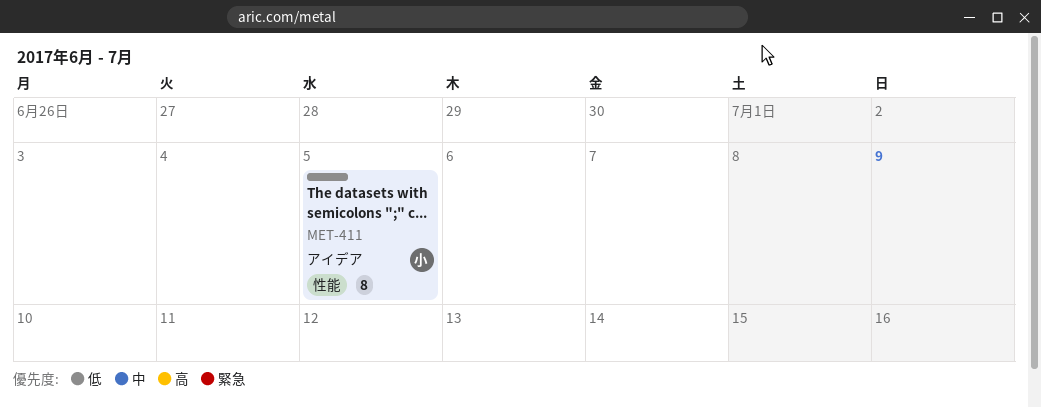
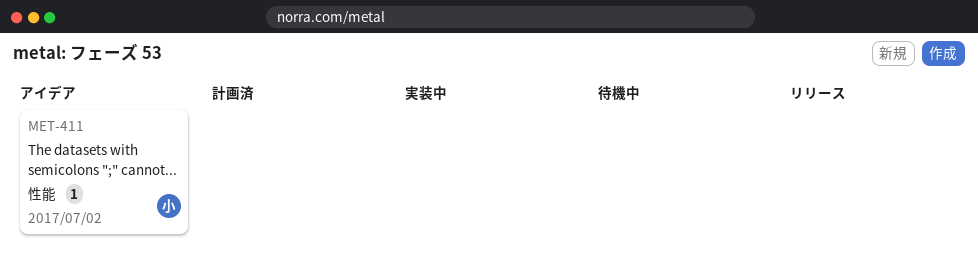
MET-411, estimate: 8 -> 1
MET-411, due: Jul 5 -> Jul 2

